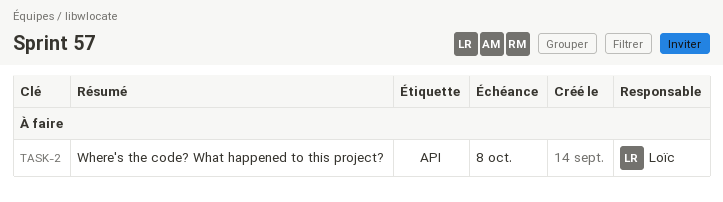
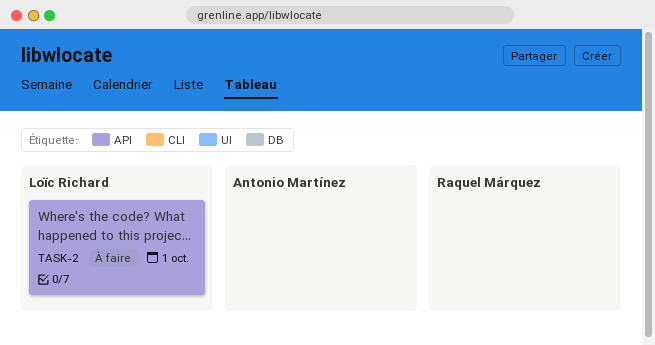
TASK-2, due: Oct 8 -> Oct 1

